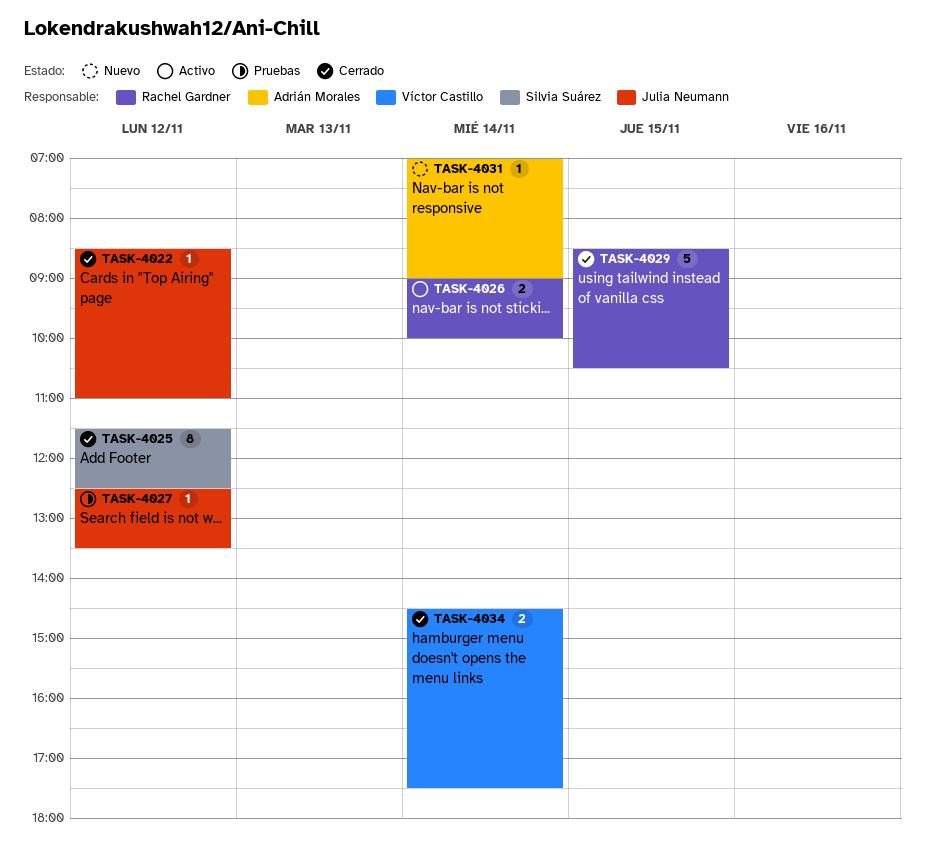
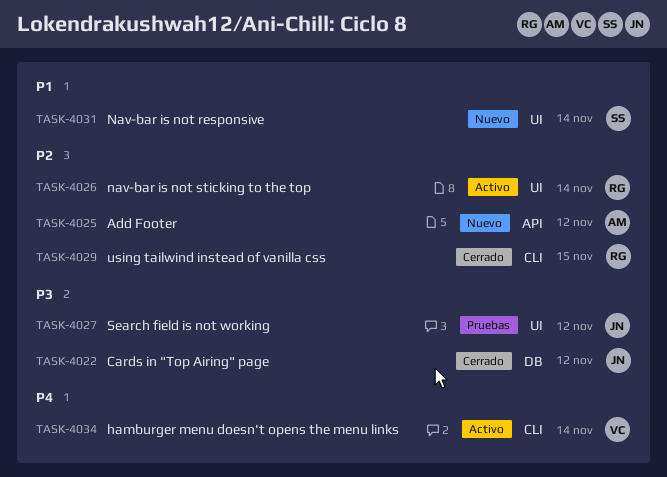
TASK-4025, status: Cerrado -> Nuevo
TASK-4025, owner: Silvia Suárez -> Adrián Morales
TASK-4031, owner: Adrián Morales -> Silvia Suárez
TASK-4034, status: Cerrado -> Activo

